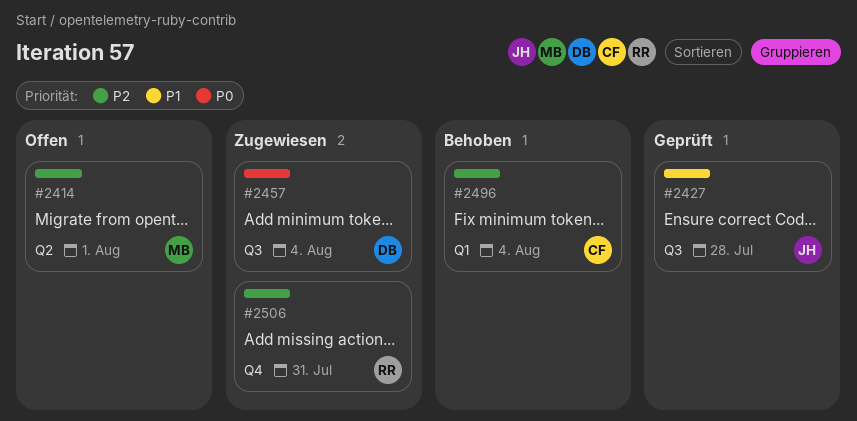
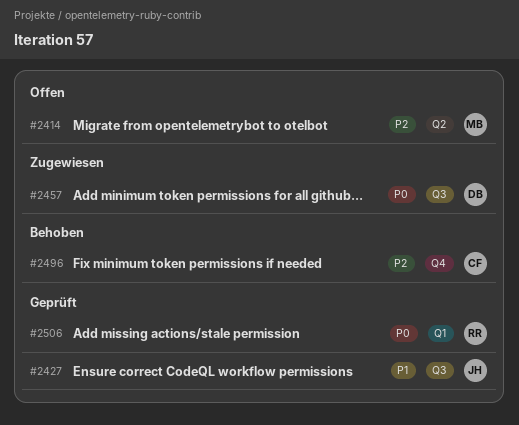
#2496, label: Q1 -> Q4
#2506, status: Zugewiesen -> Geprüft
#2506, priority: P2 -> P0
#2506, label: Q4 -> Q1

